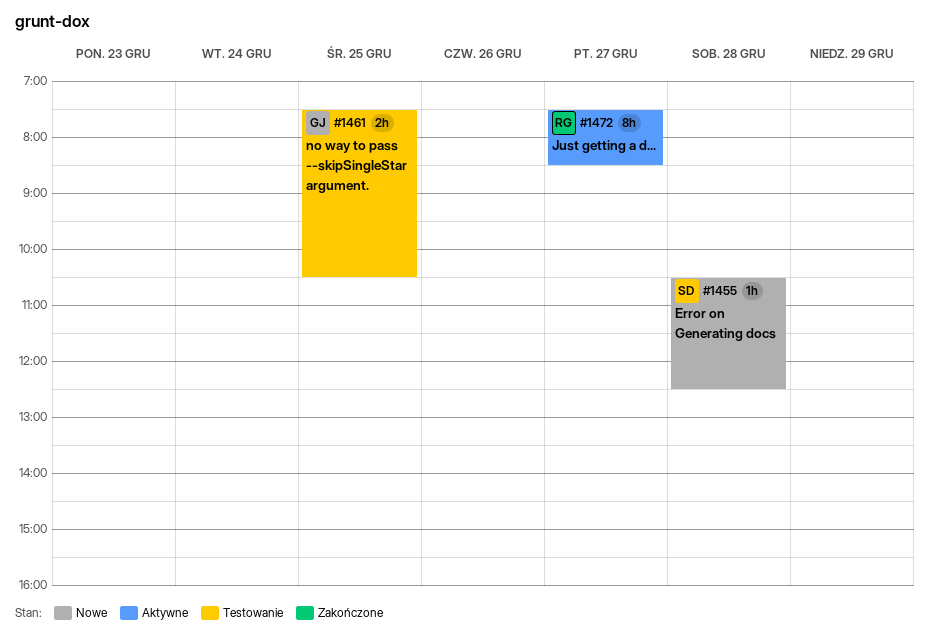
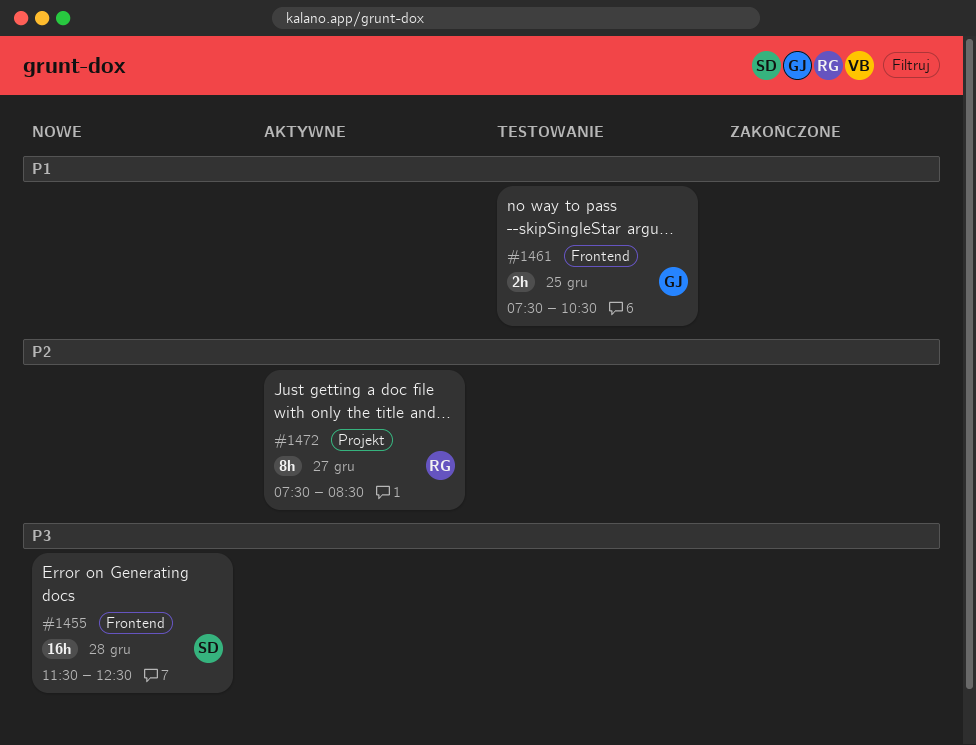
#1455, estimate: 1h -> 16h
#1455, begins: 10:30 -> 11:30

